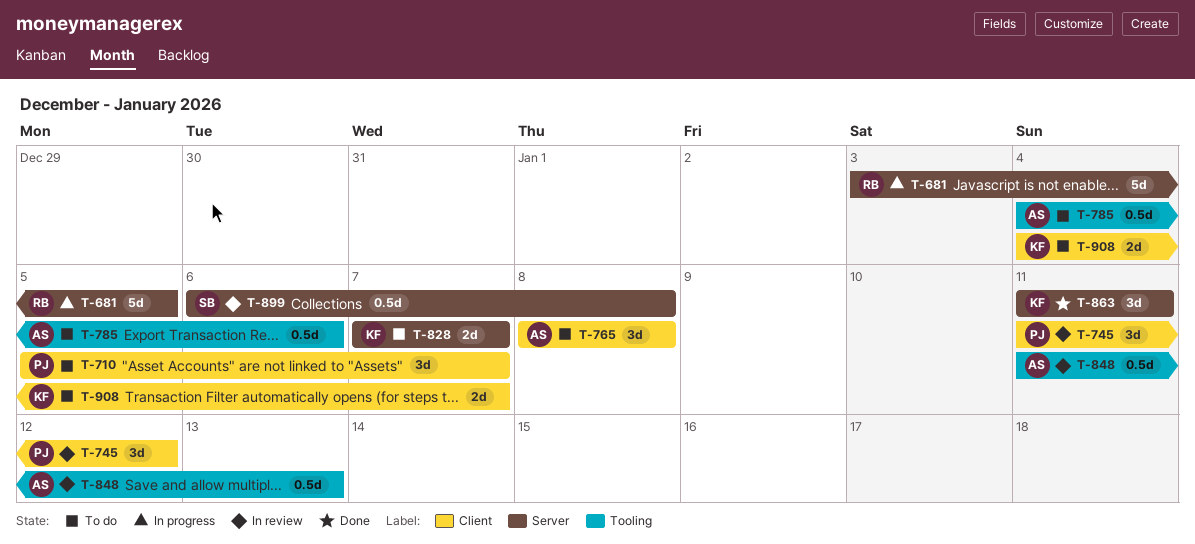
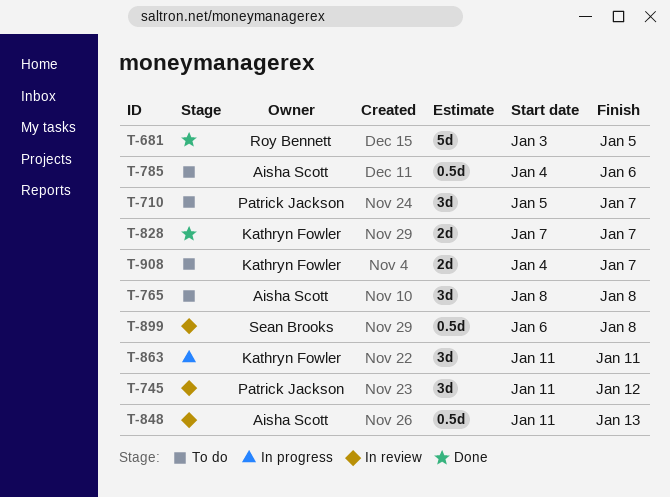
T-681, status: In progress -> Done
T-828, status: To do -> Done
T-863, status: Done -> In progress

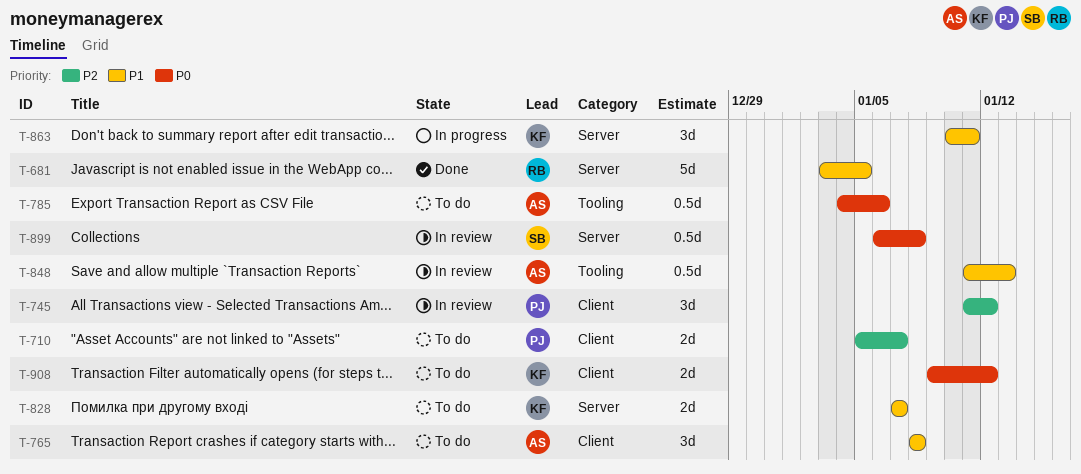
T-710, estimate: 3d -> 2d
T-828, status: Done -> To do
T-863, start: Jan 11 -> Jan 10
T-908, start: Jan 4 -> Jan 9
T-908, due: Jan 7 -> Jan 12

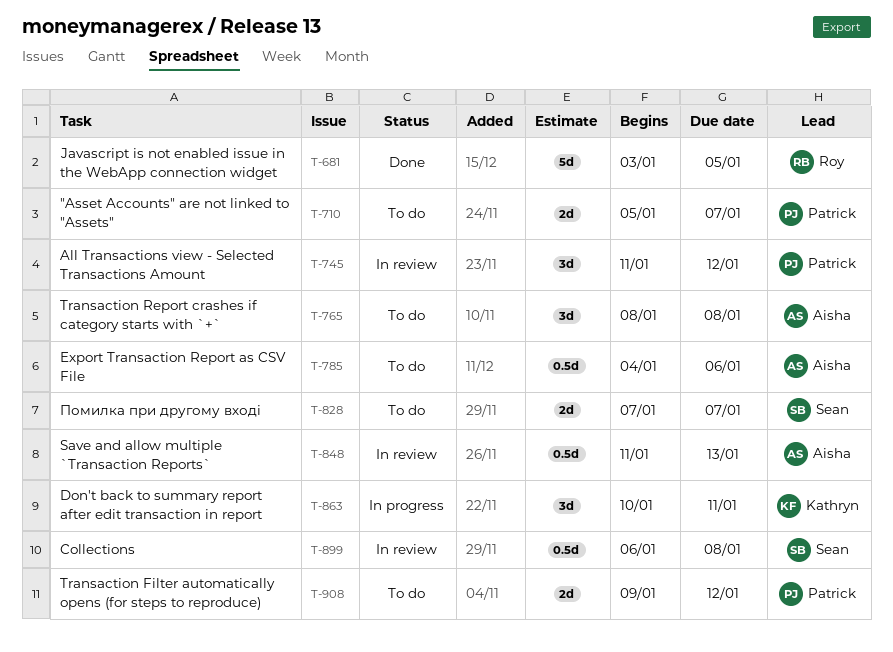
T-828, owner: Kathryn -> Sean
T-908, owner: Kathryn -> Patrick

